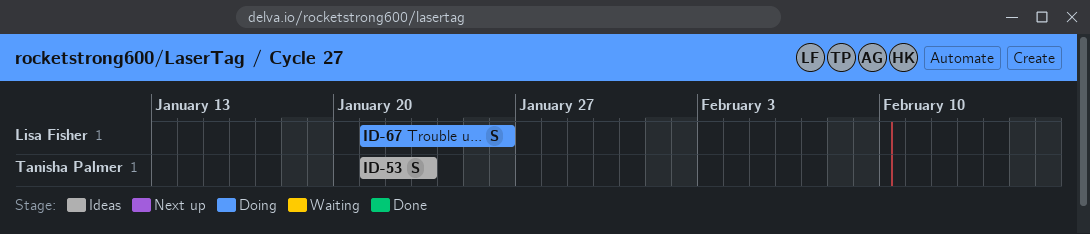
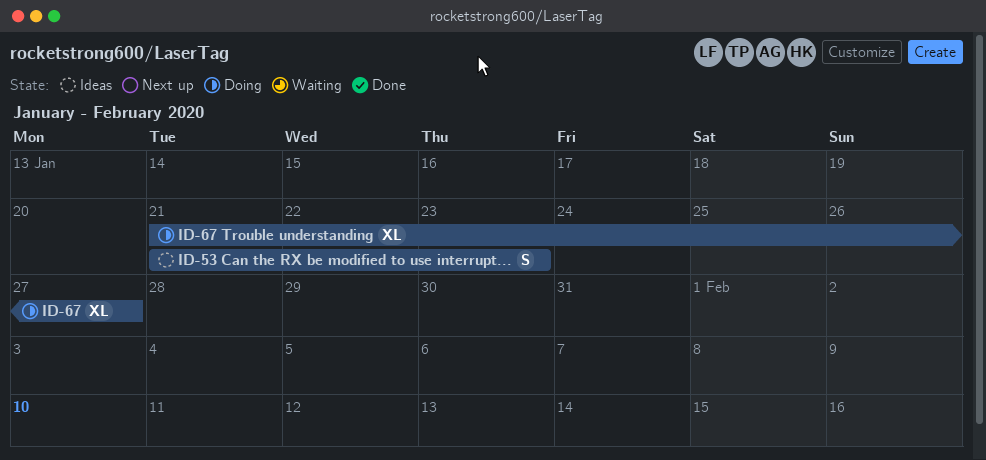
ID-67, estimate: S -> XL
ID-67, due: Jan 26 -> Jan 27

